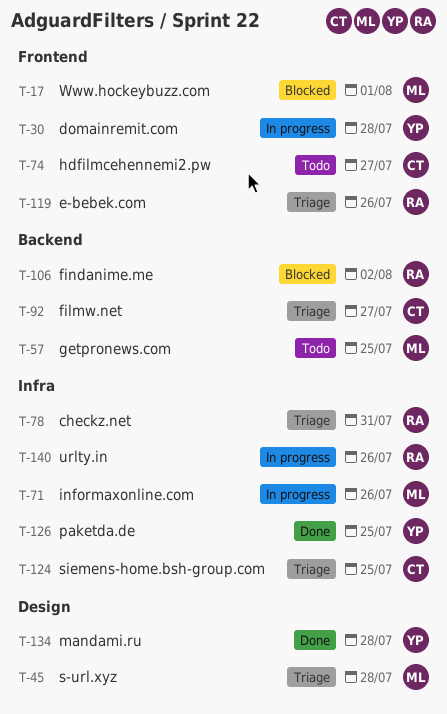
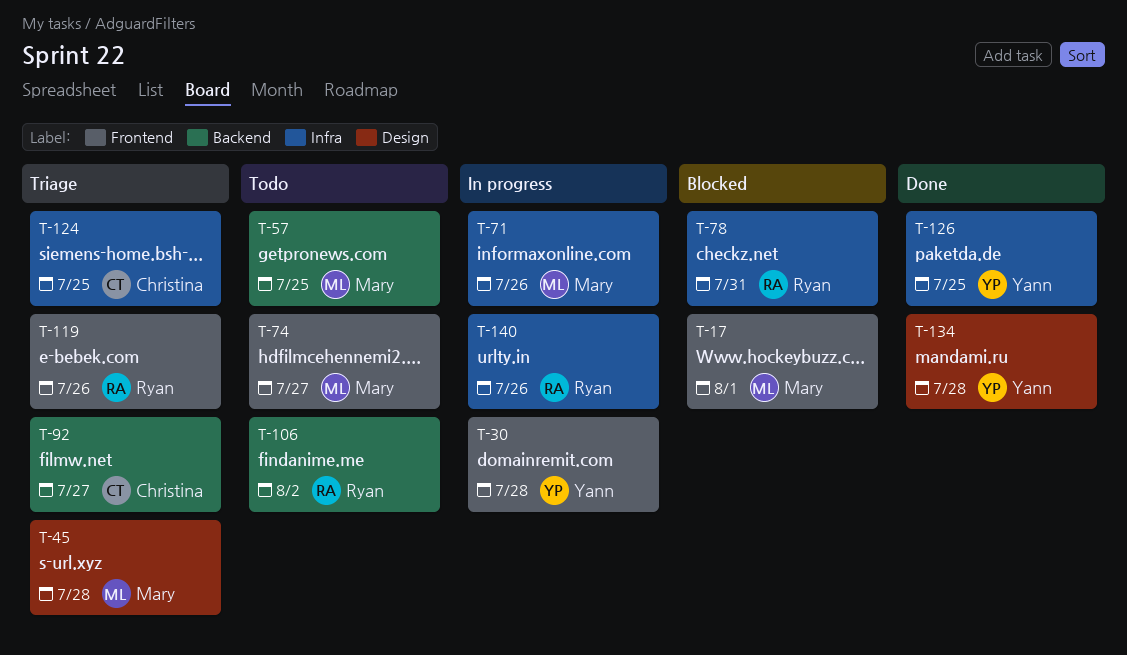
T-74, owner: Christina -> Mary
T-78, status: Triage -> Blocked
T-106, status: Blocked -> Todo

